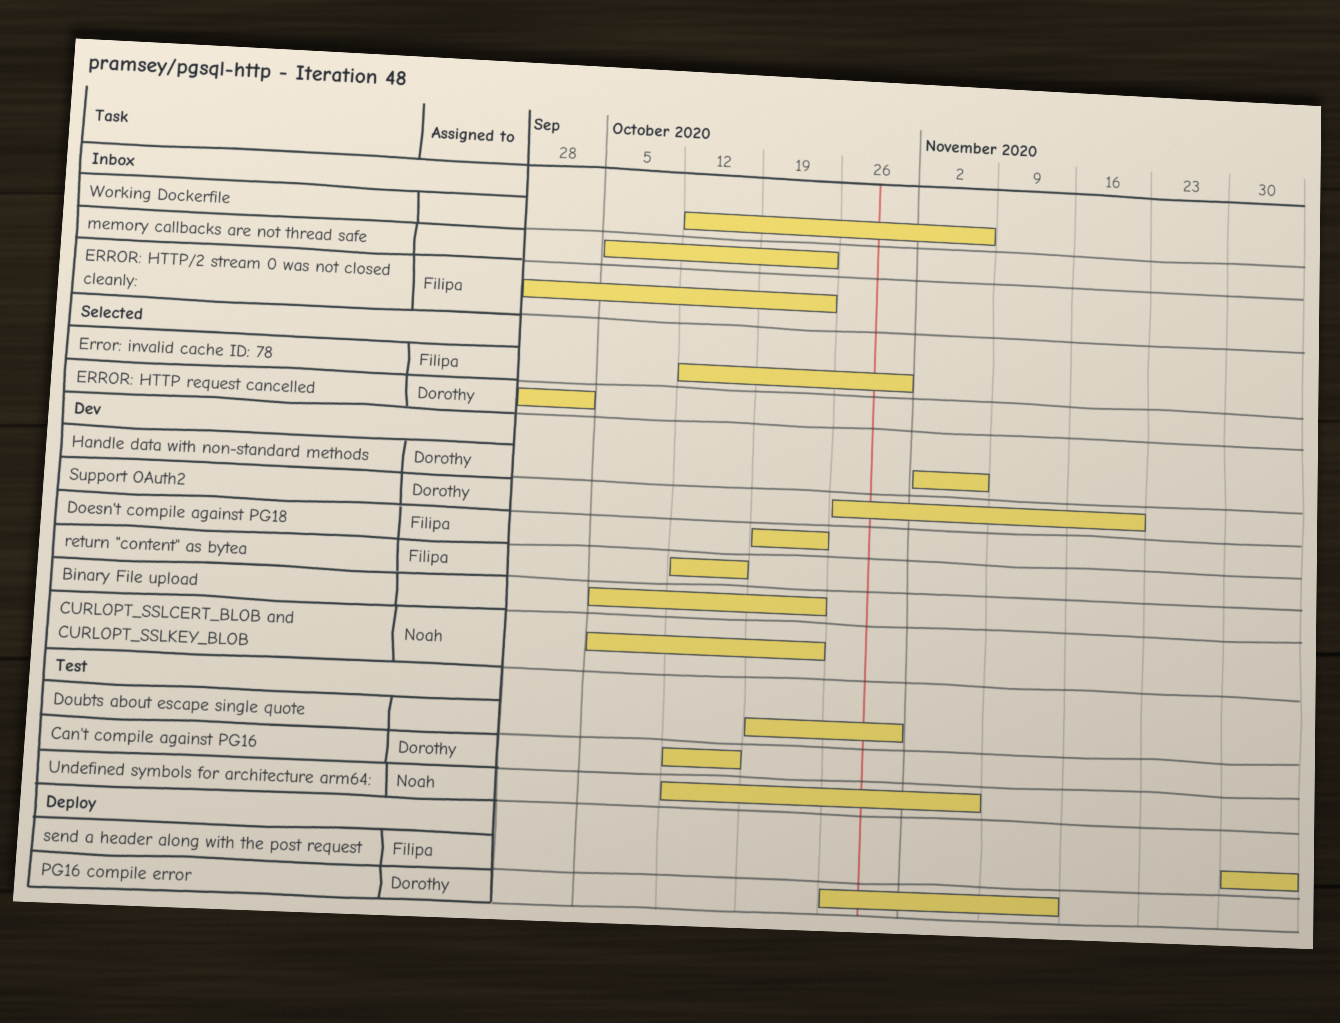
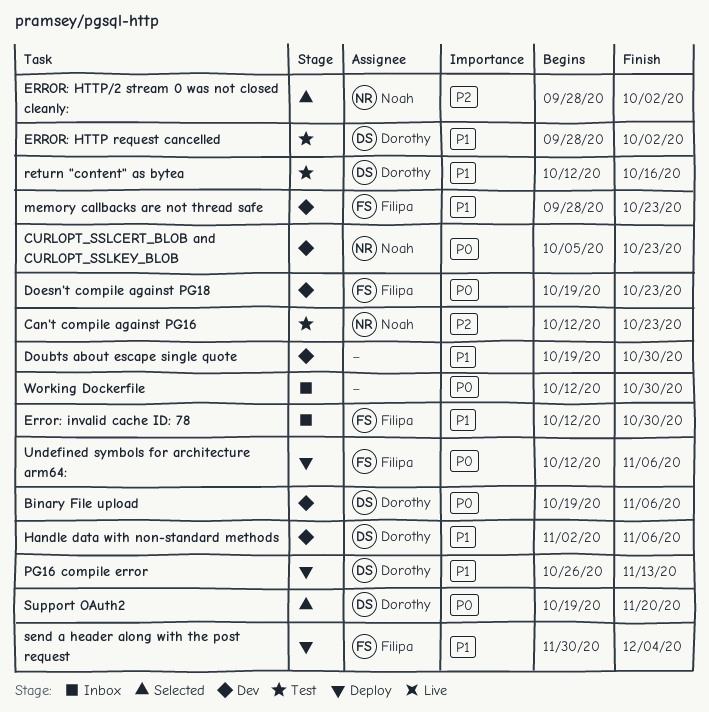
Binary File upload, owner: none -> Dorothy
Binary File upload, start: Oct 5 -> Oct 19
Binary File upload, due: Oct 23 -> Nov 6
Can't compile against PG16, owner: Dorothy -> Noah
Can't compile against PG16, due: Oct 16 -> Oct 23
Doubts about escape single quote, status: Test -> Dev
ERROR: HTTP request cancelled, status: Selected -> Test
ERROR: HTTP/2 stream 0 was not closed cleanly:, status: Inbox -> Selected
ERROR: HTTP/2 stream 0 was not closed cleanly:, owner: Filipa -> Noah
ERROR: HTTP/2 stream 0 was not closed cleanly:, due: Oct 23 -> Oct 2
Error: invalid cache ID: 78, status: Selected -> Inbox
memory callbacks are not thread safe, status: Inbox -> Dev
memory callbacks are not thread safe, owner: none -> Filipa
memory callbacks are not thread safe, start: Oct 5 -> Sep 28
return "content" as bytea, status: Dev -> Test
return "content" as bytea, owner: Filipa -> Dorothy
Support OAuth2, status: Dev -> Selected
Support OAuth2, start: Oct 26 -> Oct 19
Undefined symbols for architecture arm64:, status: Test -> Deploy
Undefined symbols for architecture arm64:, owner: Noah -> Filipa
Working Dockerfile, due: Nov 6 -> Oct 30

